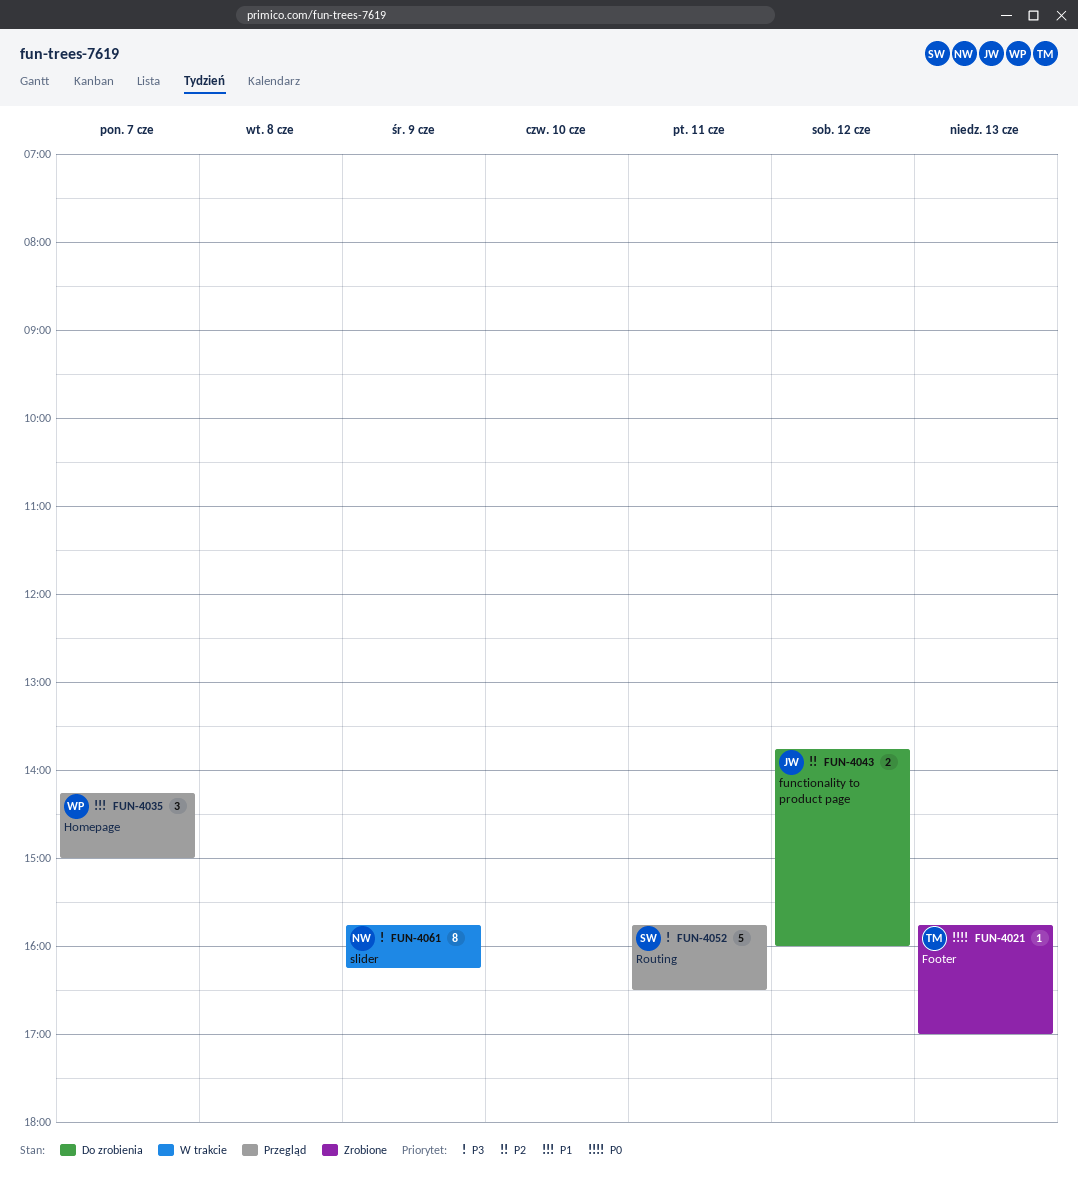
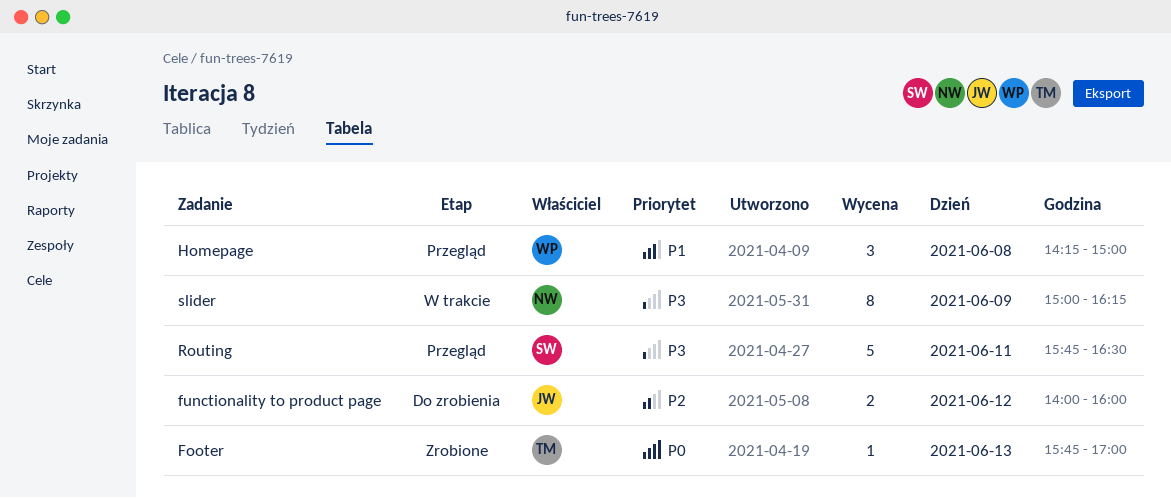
functionality to product page, begins: 13:45 -> 14:00
Homepage, day: Jun 7 -> Jun 8
slider, begins: 15:45 -> 15:00

